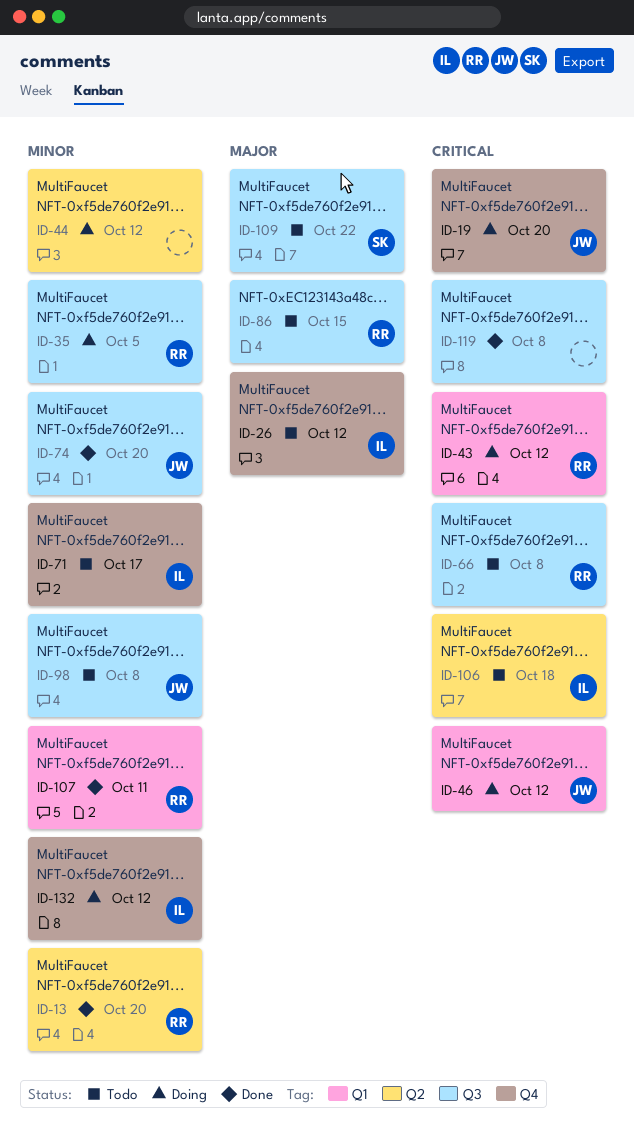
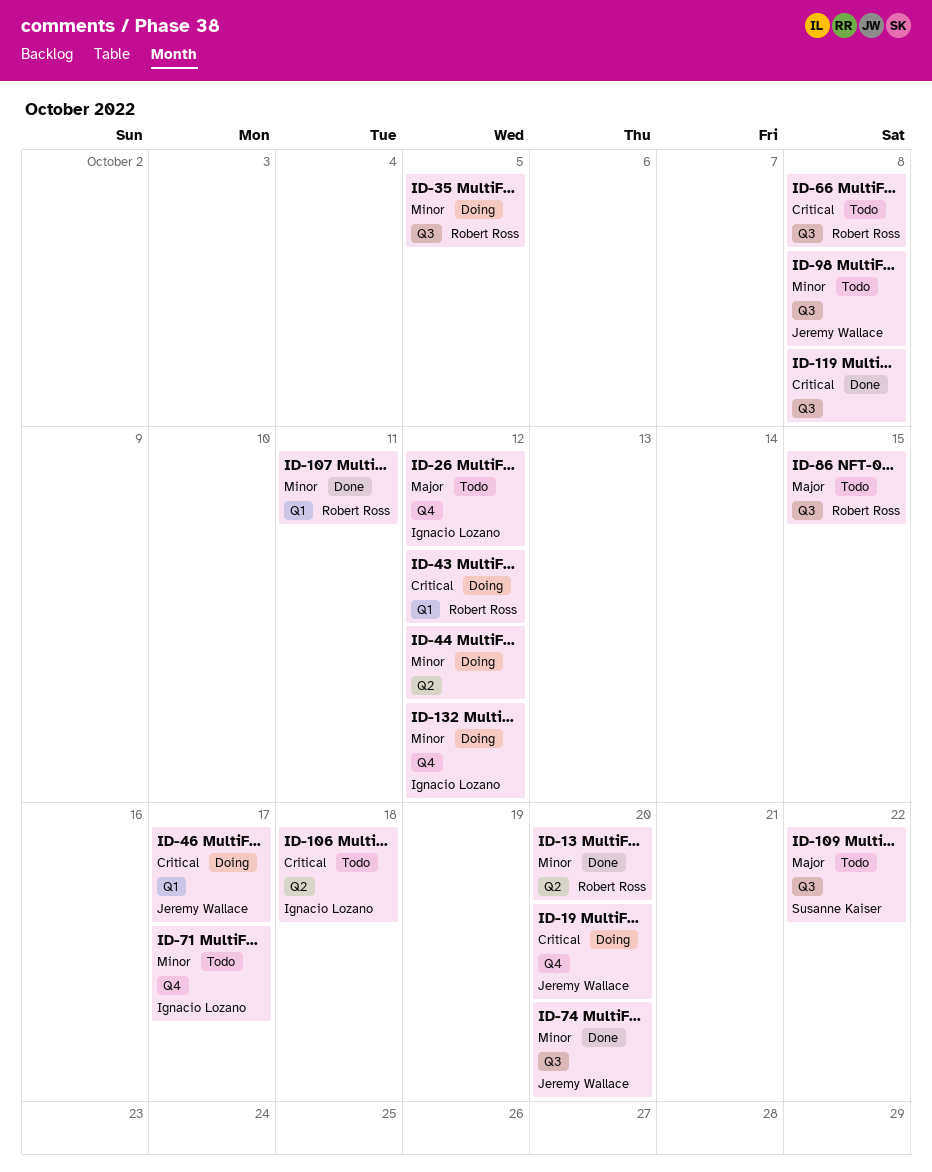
ID-46, due: Oct 12 -> Oct 17

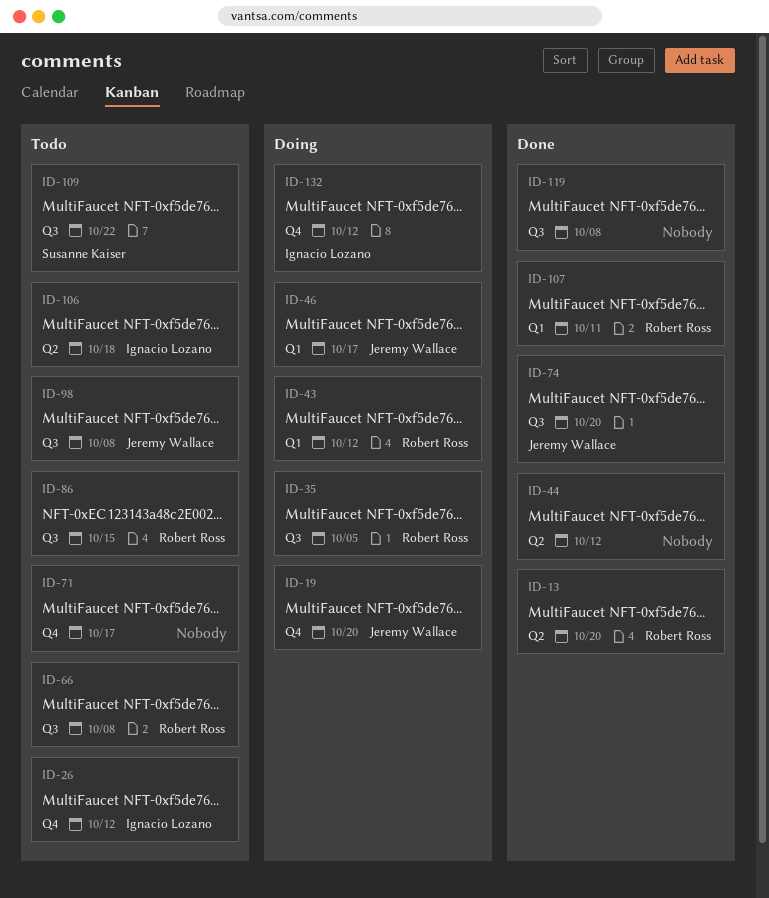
ID-44, status: Doing -> Done
ID-71, owner: Ignacio Lozano -> none

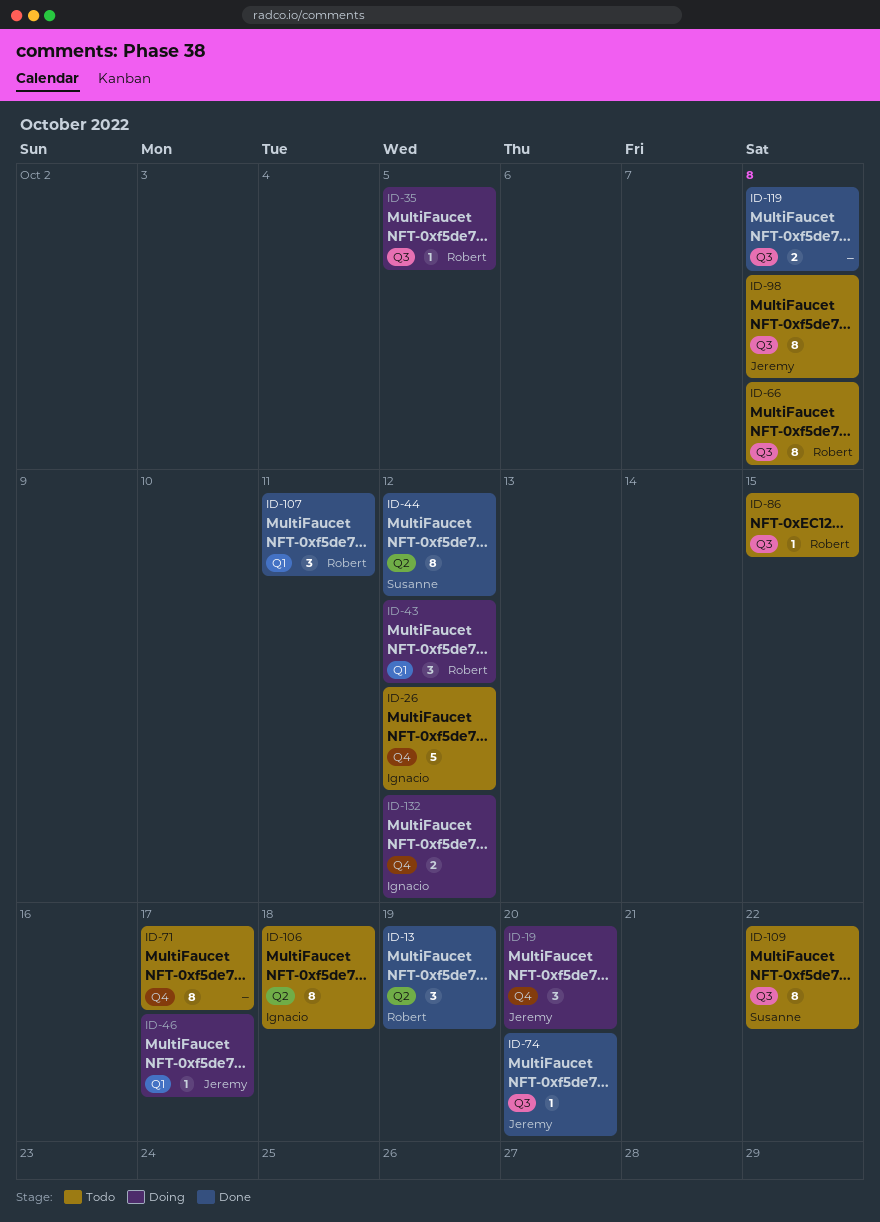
ID-13, due: Oct 20 -> Oct 19
ID-44, owner: none -> Susanne Kaiser

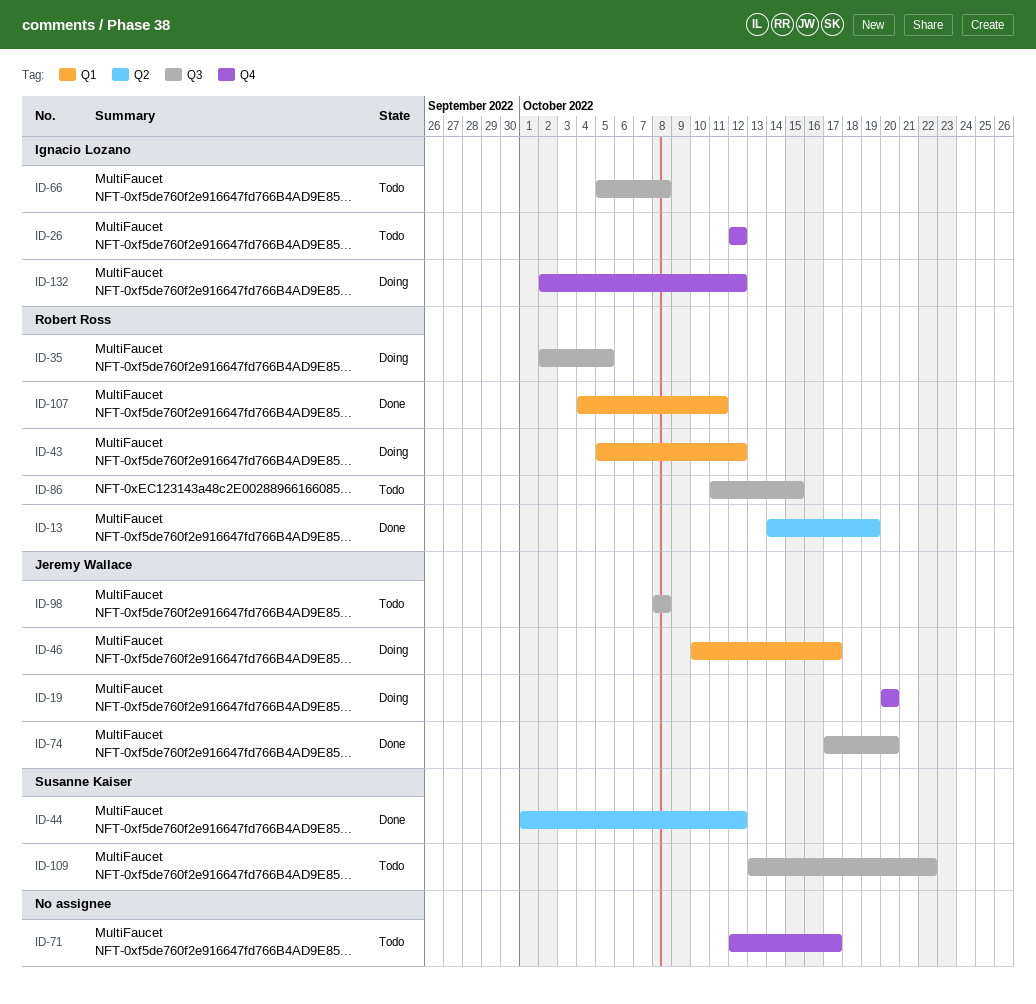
ID-66, owner: Robert Ross -> Ignacio Lozano
ID-106: present -> none
ID-119: present -> none

